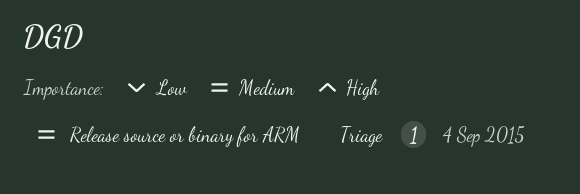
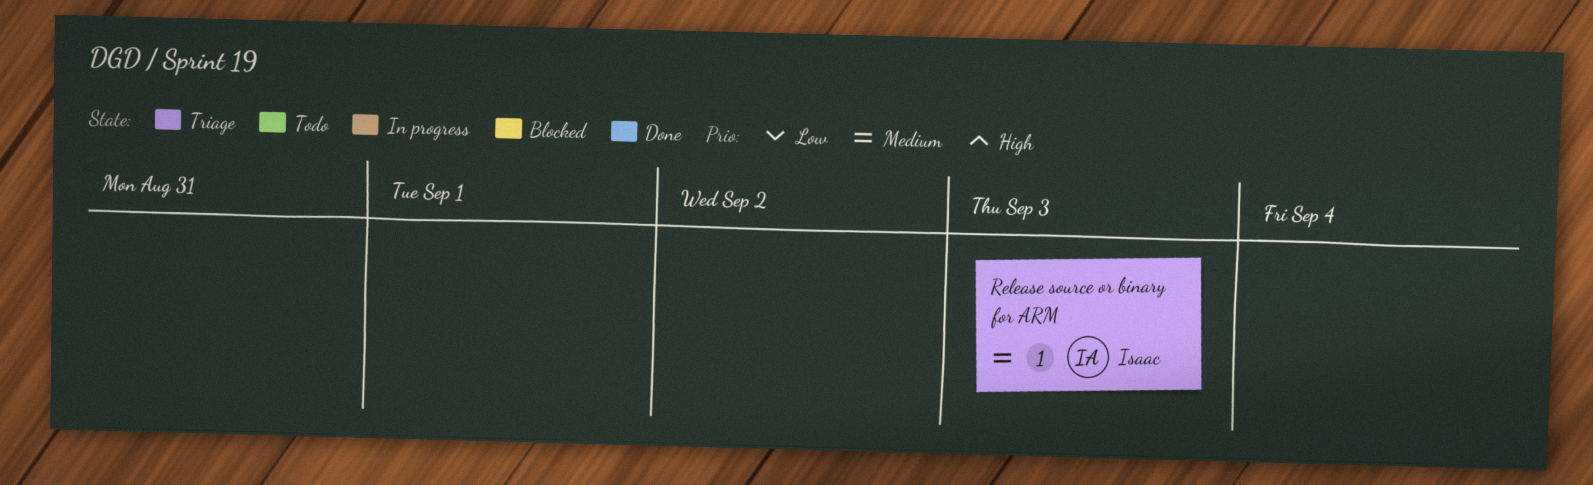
Release source or binary for ARM, due: Sep 4 -> Sep 3

